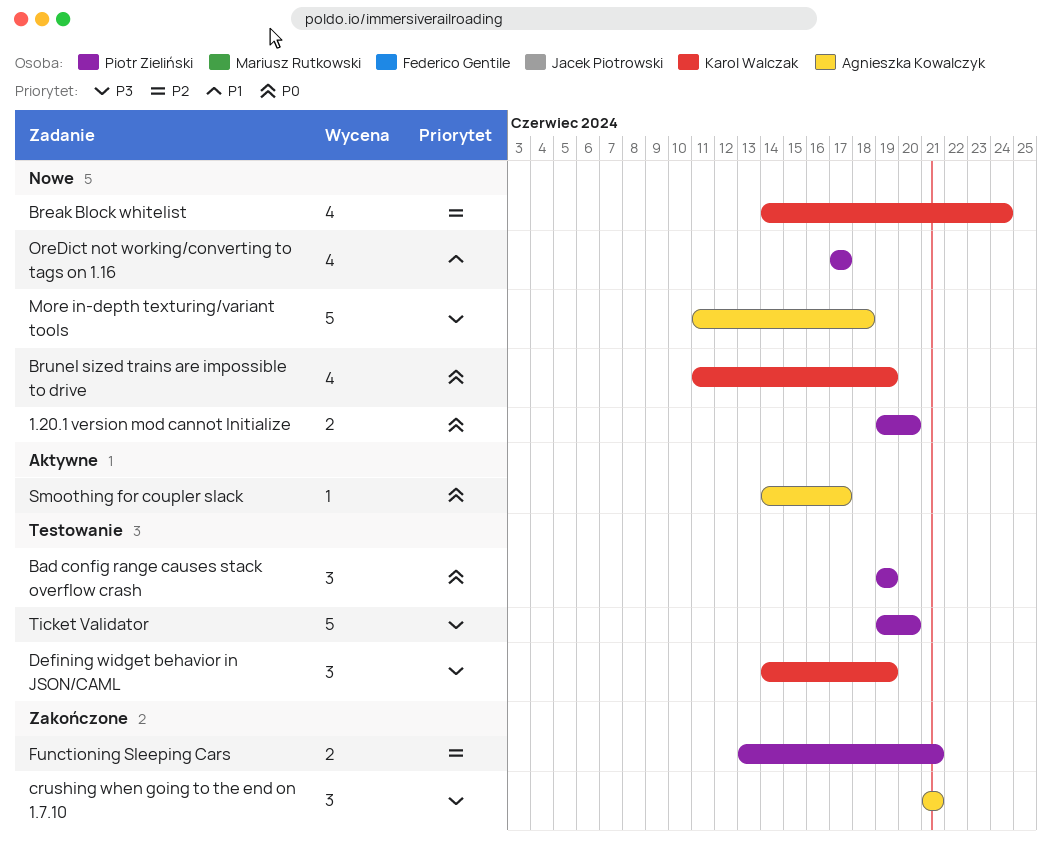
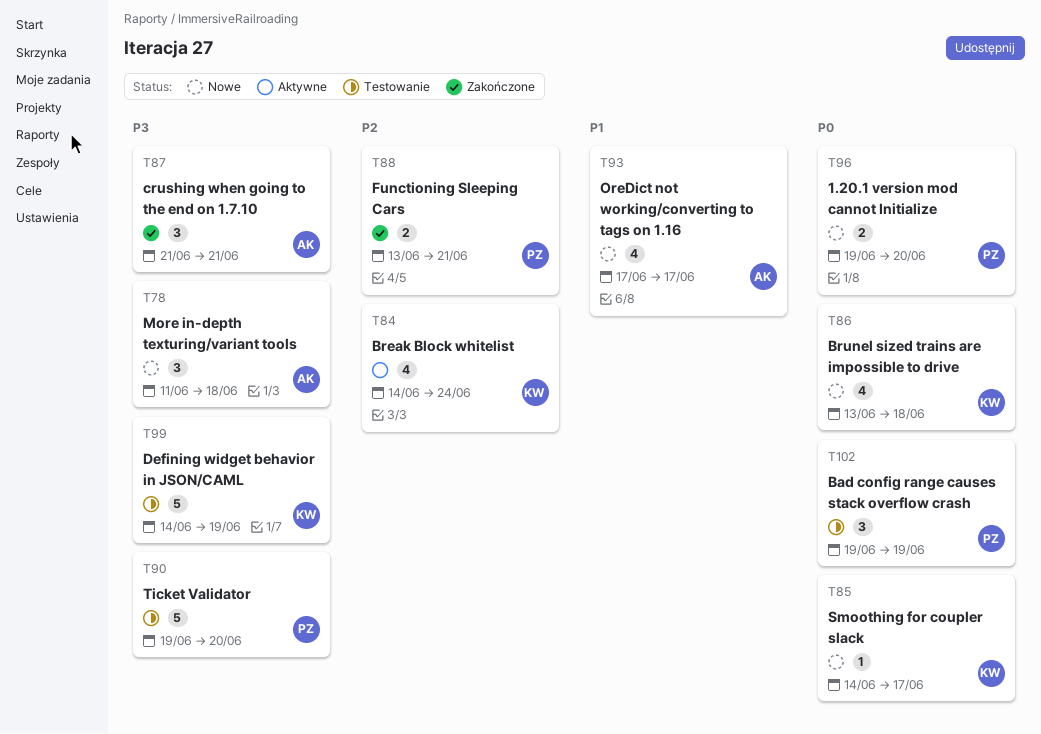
Break Block whitelist, status: Nowe -> Aktywne
Brunel sized trains are impossible to drive, start: Jun 11 -> Jun 13
Brunel sized trains are impossible to drive, due: Jun 19 -> Jun 18
Defining widget behavior in JSON/CAML, estimate: 3 -> 5
More in-depth texturing/variant tools, estimate: 5 -> 3
OreDict not working/converting to tags on 1.16, owner: Piotr Zieliński -> Agnieszka Kowalczyk
Smoothing for coupler slack, status: Aktywne -> Nowe
Smoothing for coupler slack, owner: Agnieszka Kowalczyk -> Karol Walczak

